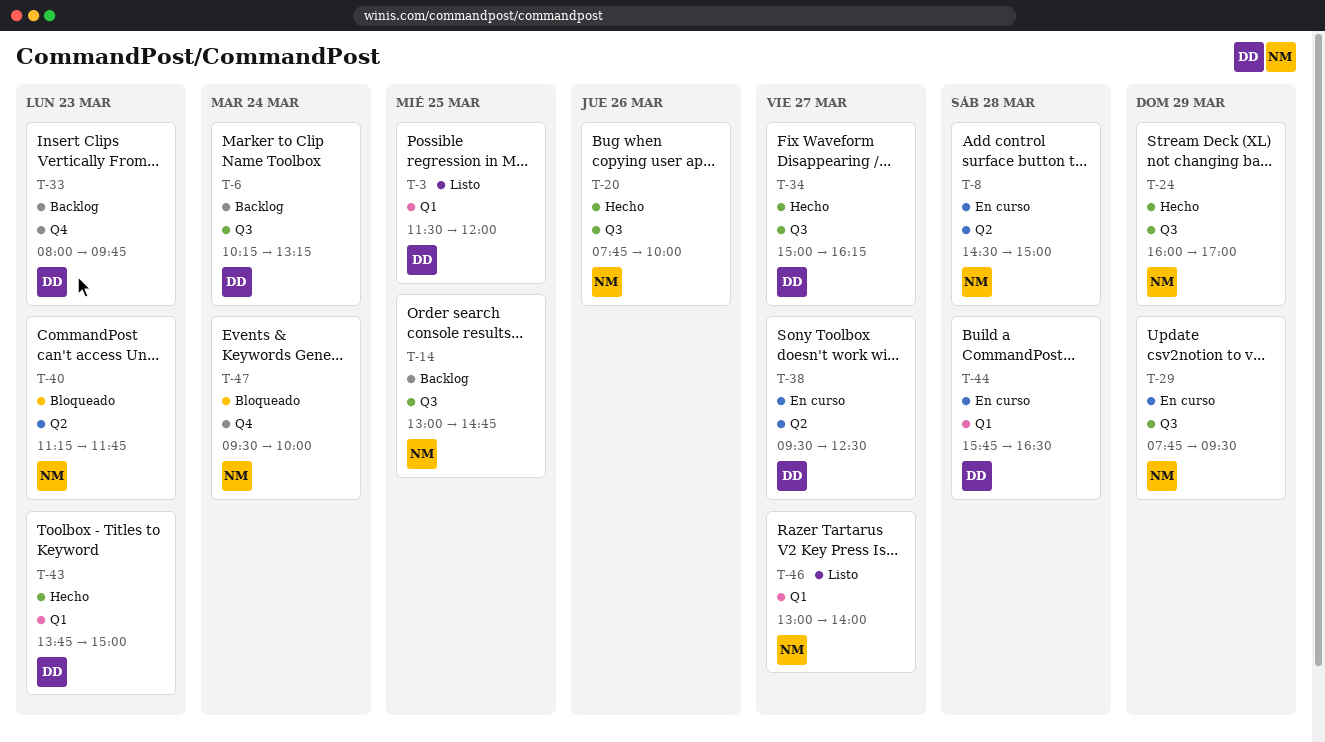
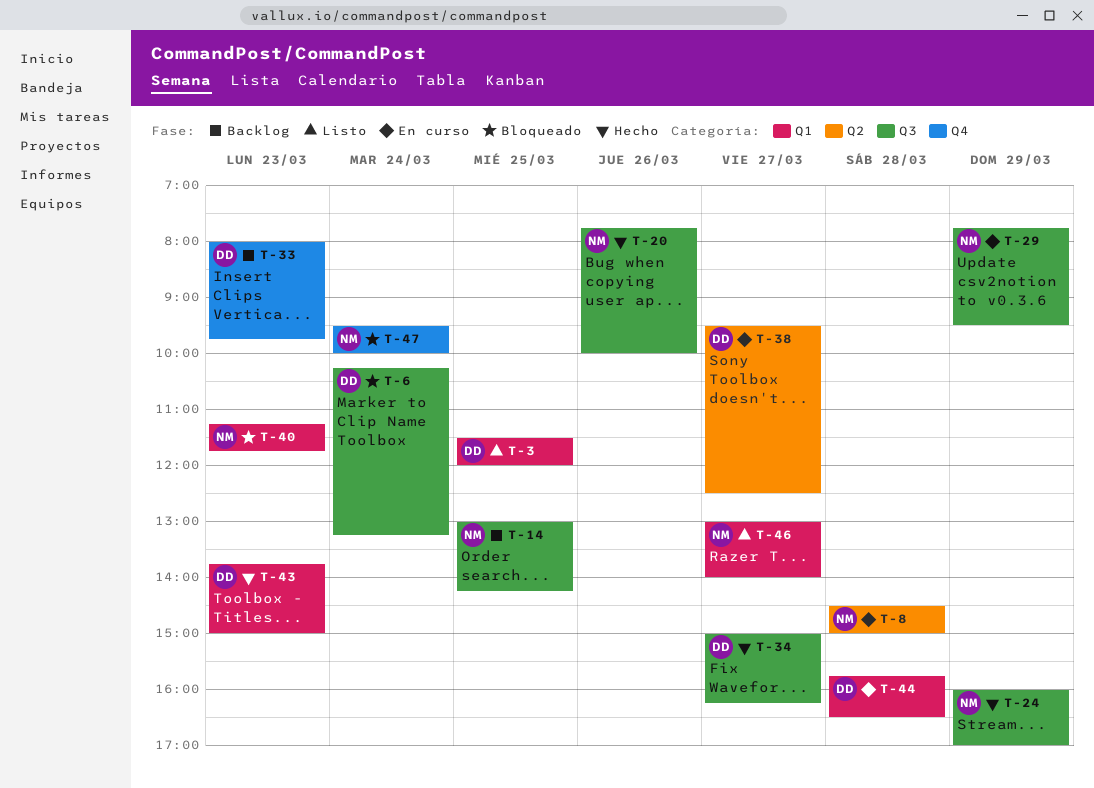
T-6, status: Backlog -> Bloqueado
T-14, ends: 14:45 -> 14:15
T-40, label: Q2 -> Q1

